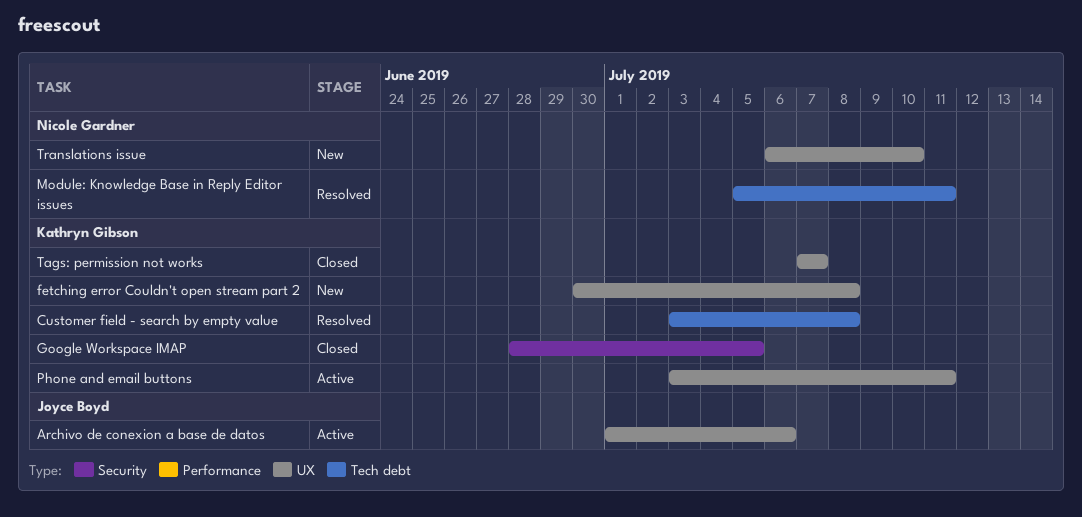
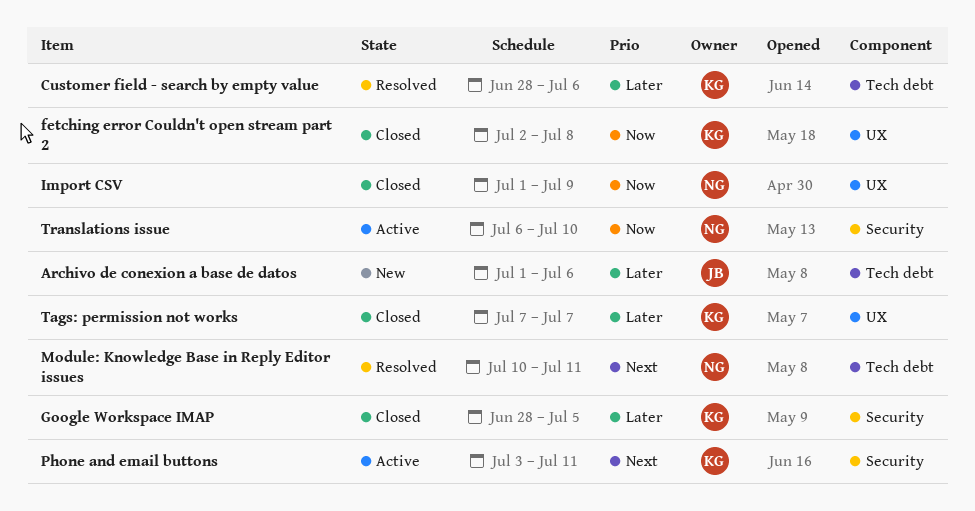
Archivo de conexion a base de datos, status: Active -> New
Archivo de conexion a base de datos, label: UX -> Tech debt
Customer field - search by empty value, start: Jul 3 -> Jun 28
Customer field - search by empty value, due: Jul 8 -> Jul 6
fetching error Couldn't open stream part 2, status: New -> Closed
fetching error Couldn't open stream part 2, start: Jun 30 -> Jul 2
Import CSV: none -> present
Module: Knowledge Base in Reply Editor issues, start: Jul 5 -> Jul 10
Phone and email buttons, label: UX -> Security
Translations issue, status: New -> Active
Translations issue, label: UX -> Security

